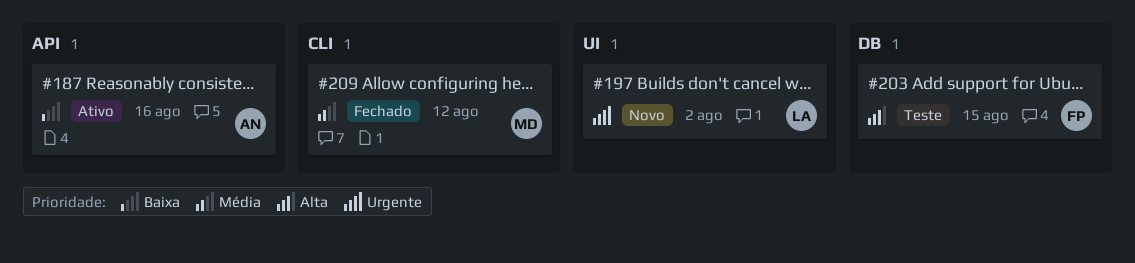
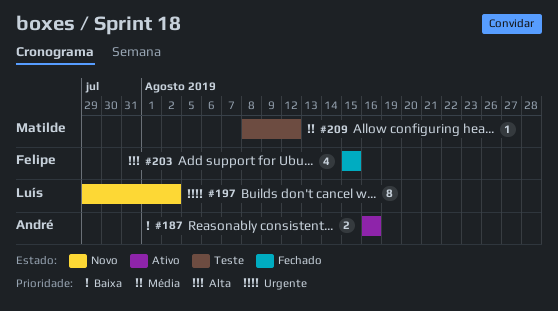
#203, status: Teste -> Fechado
#209, status: Fechado -> Teste

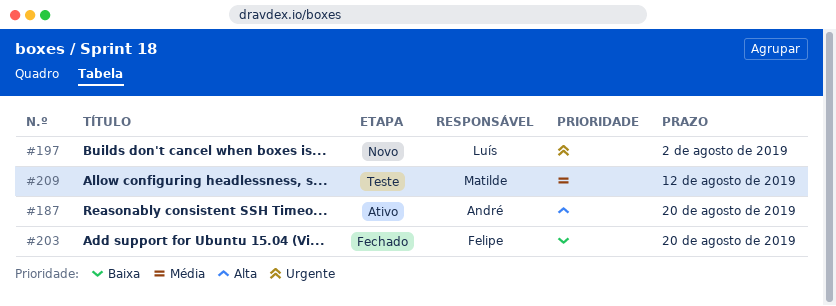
#187, priority: Baixa -> Alta
#187, due: Aug 16 -> Aug 20
#203, priority: Alta -> Baixa
#203, due: Aug 15 -> Aug 20

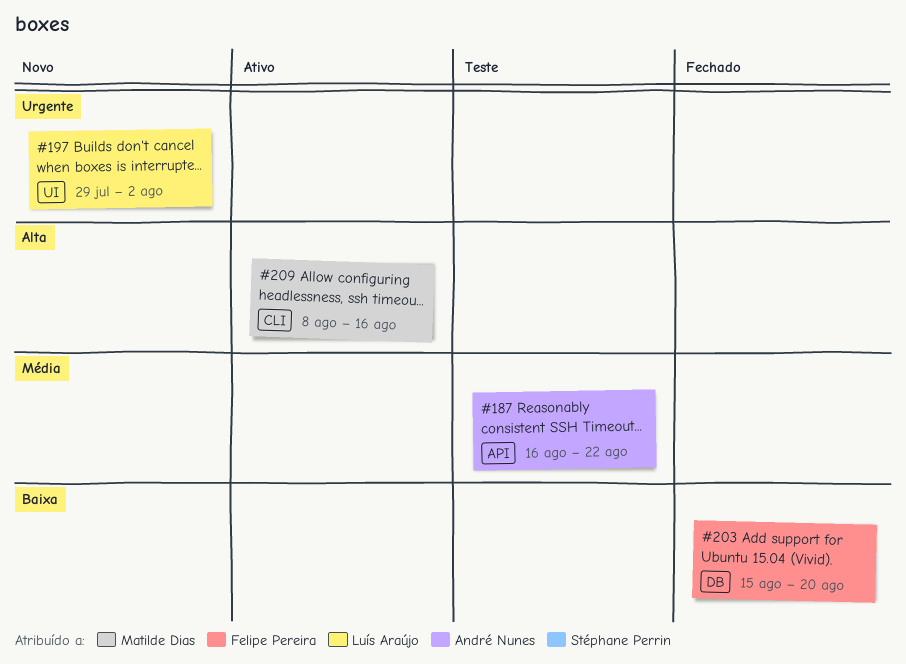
#187, status: Ativo -> Teste
#187, priority: Alta -> Média
#187, due: Aug 20 -> Aug 22
#209, status: Teste -> Ativo
#209, priority: Média -> Alta
#209, due: Aug 12 -> Aug 16

